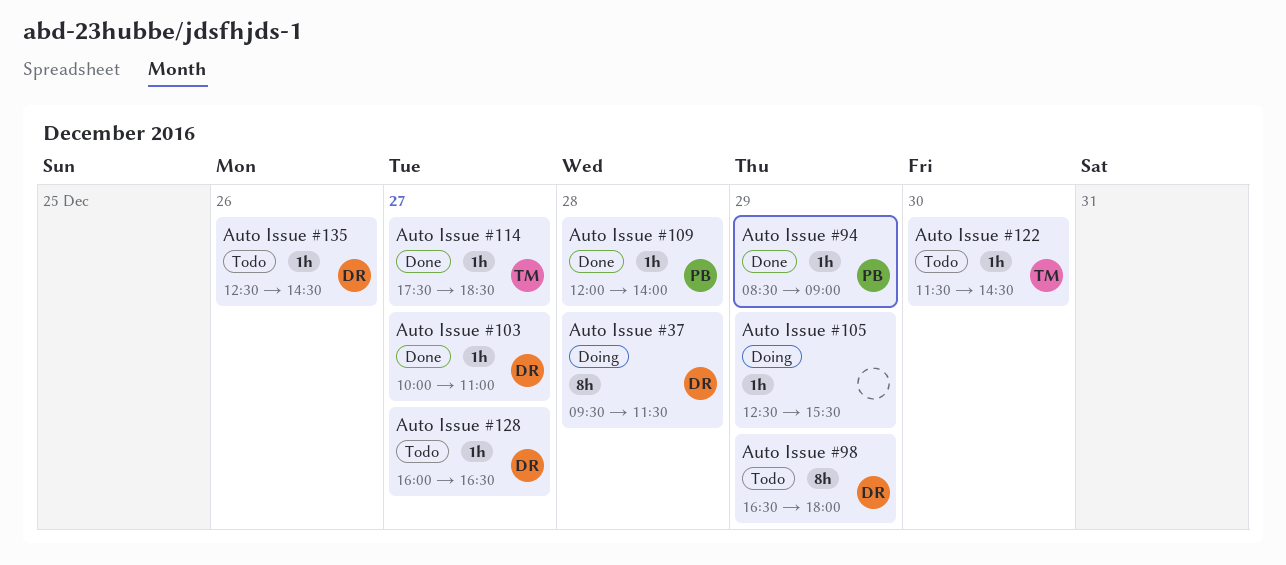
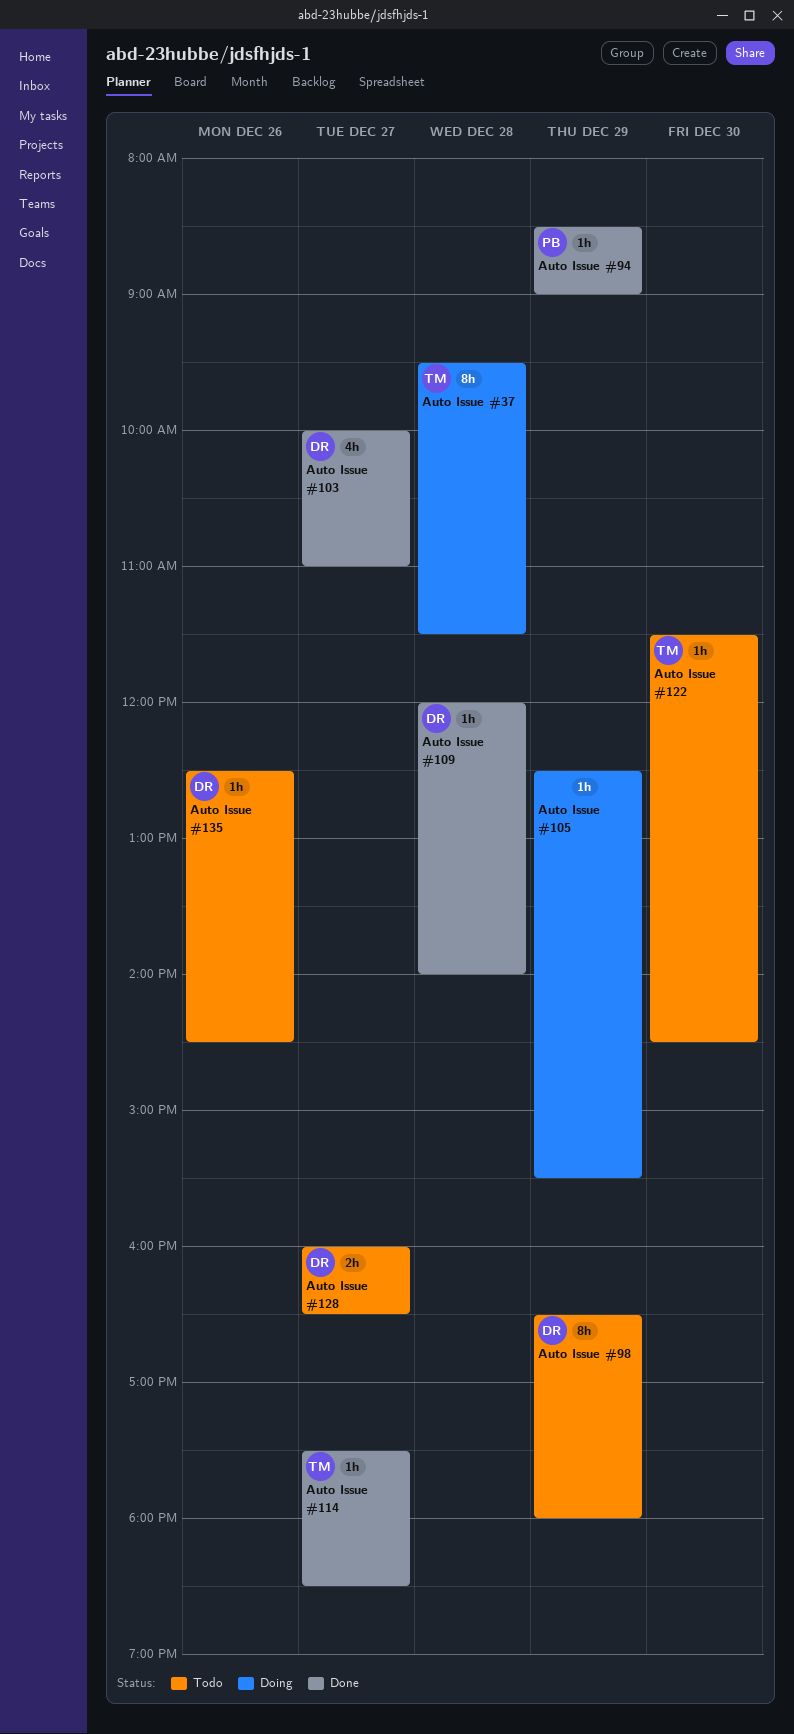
Auto Issue #103, estimate: 1h -> 4h
Auto Issue #109, owner: PB -> DR
Auto Issue #128, estimate: 1h -> 2h
Auto Issue #37, owner: DR -> TM

